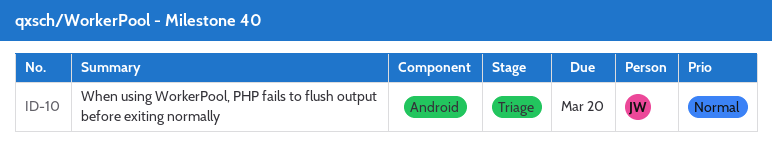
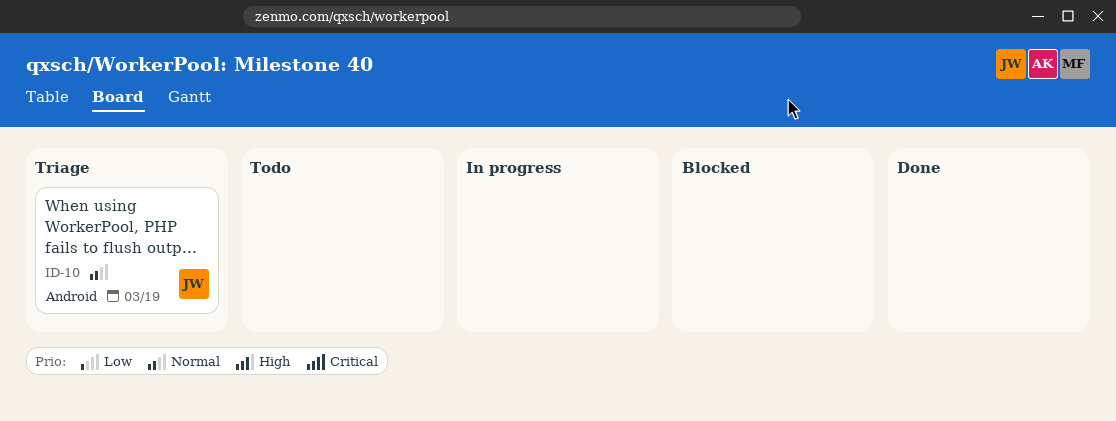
ID-10, due: Mar 20 -> Mar 19

